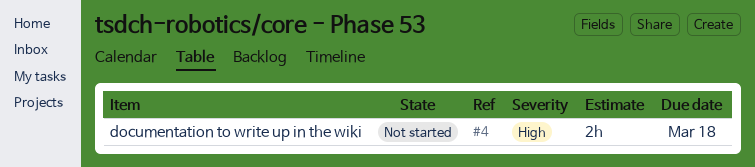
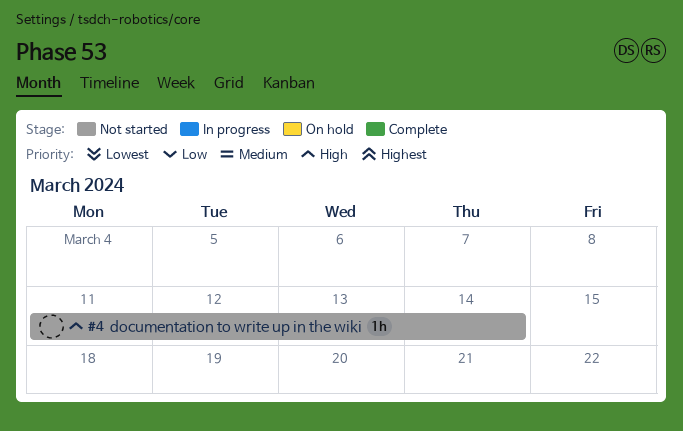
#4, estimate: 2h -> 1h
#4, due: Mar 18 -> Mar 14

